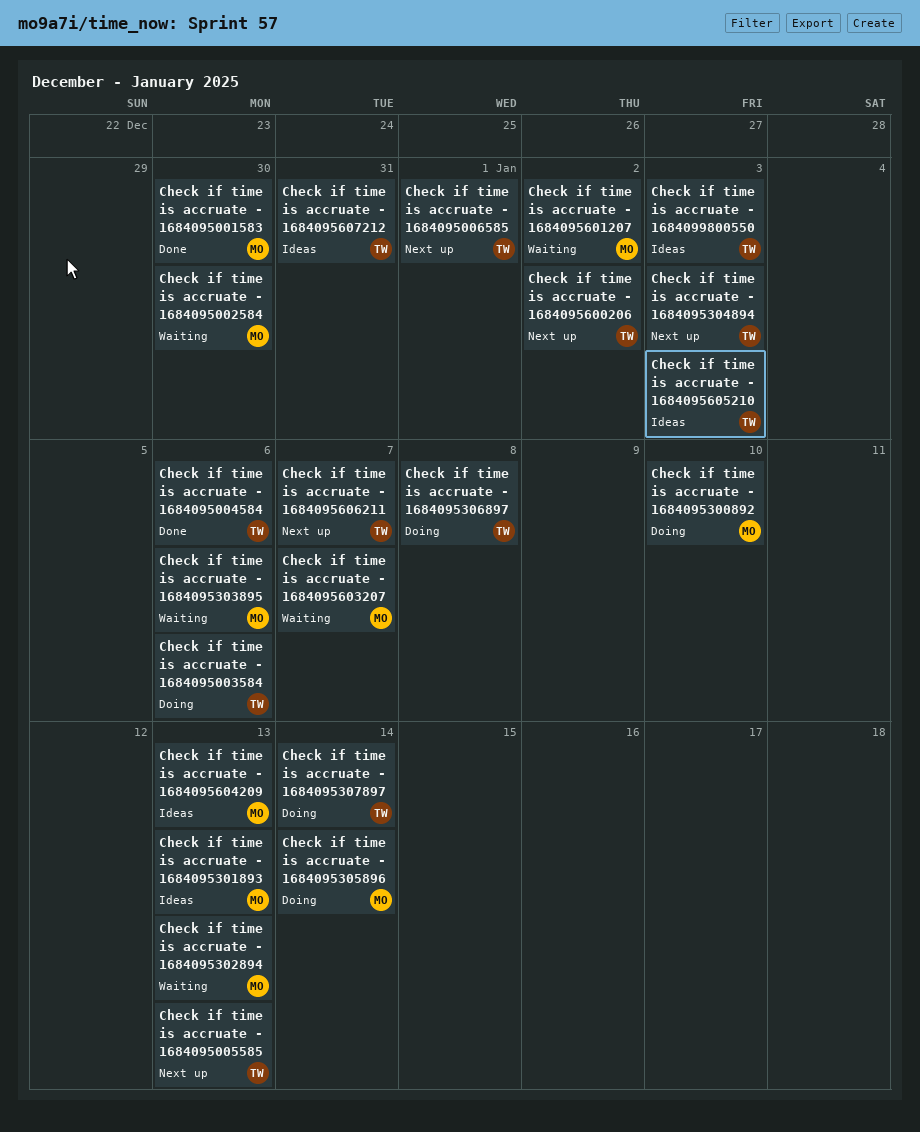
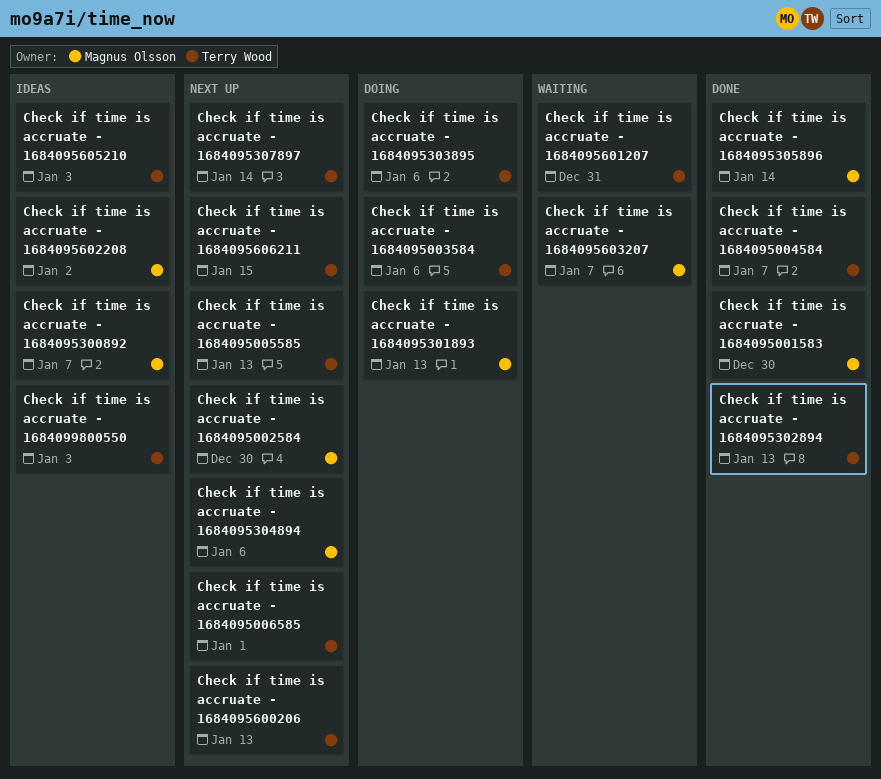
Check if time is accruate - 1684095002584, status: Waiting -> Next up
Check if time is accruate - 1684095004584, due: Jan 6 -> Jan 7
Check if time is accruate - 1684095300892, status: Doing -> Ideas
Check if time is accruate - 1684095300892, due: Jan 10 -> Jan 7
Check if time is accruate - 1684095301893, status: Ideas -> Doing
Check if time is accruate - 1684095302894, status: Waiting -> Done
Check if time is accruate - 1684095302894, owner: Magnus Olsson -> Terry Wood
Check if time is accruate - 1684095303895, status: Waiting -> Doing
Check if time is accruate - 1684095303895, owner: Magnus Olsson -> Terry Wood
Check if time is accruate - 1684095304894, owner: Terry Wood -> Magnus Olsson
Check if time is accruate - 1684095304894, due: Jan 3 -> Jan 6
Check if time is accruate - 1684095305896, status: Doing -> Done
Check if time is accruate - 1684095306897: present -> none
Check if time is accruate - 1684095307897, status: Doing -> Next up
Check if time is accruate - 1684095600206, due: Jan 2 -> Jan 13
Check if time is accruate - 1684095601207, owner: Magnus Olsson -> Terry Wood
Check if time is accruate - 1684095601207, due: Jan 2 -> Dec 31
Check if time is accruate - 1684095602208: none -> present
Check if time is accruate - 1684095604209: present -> none
Check if time is accruate - 1684095606211, due: Jan 7 -> Jan 15
Check if time is accruate - 1684095607212: present -> none

